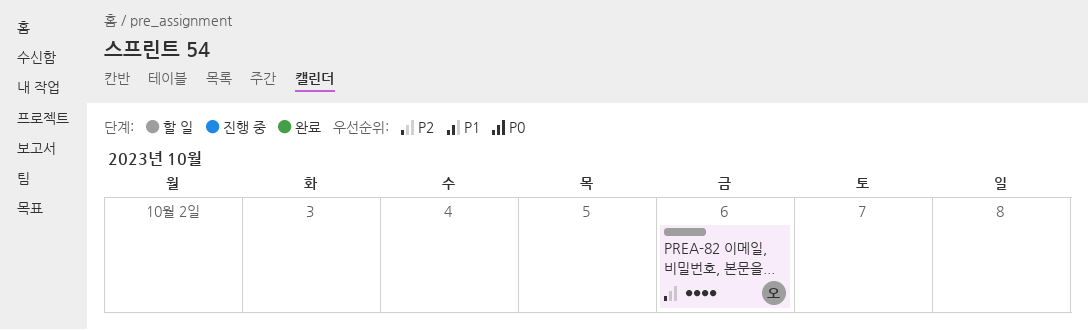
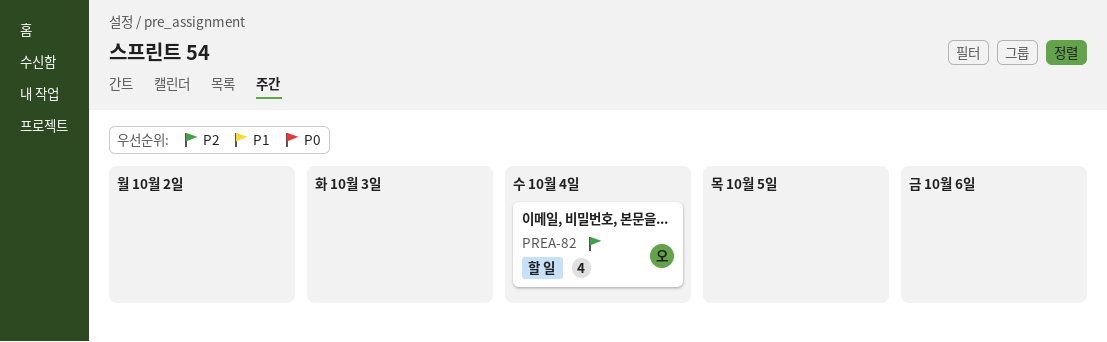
PREA-82, due: Oct 6 -> Oct 4

